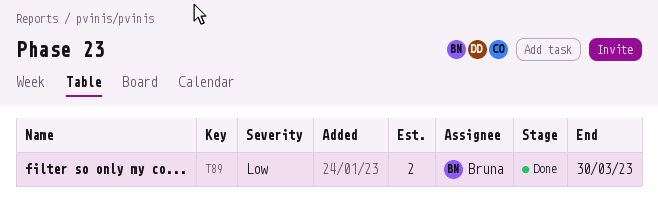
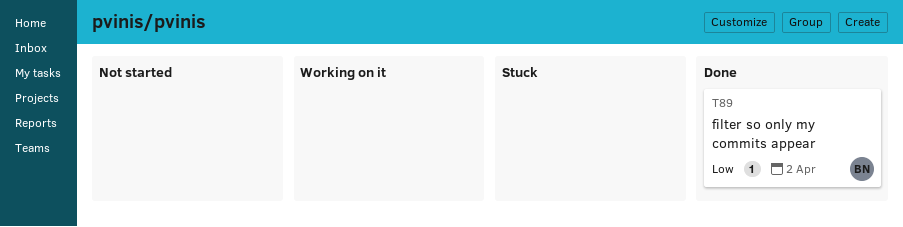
T89, estimate: 2 -> 1
T89, due: Mar 30 -> Apr 2

